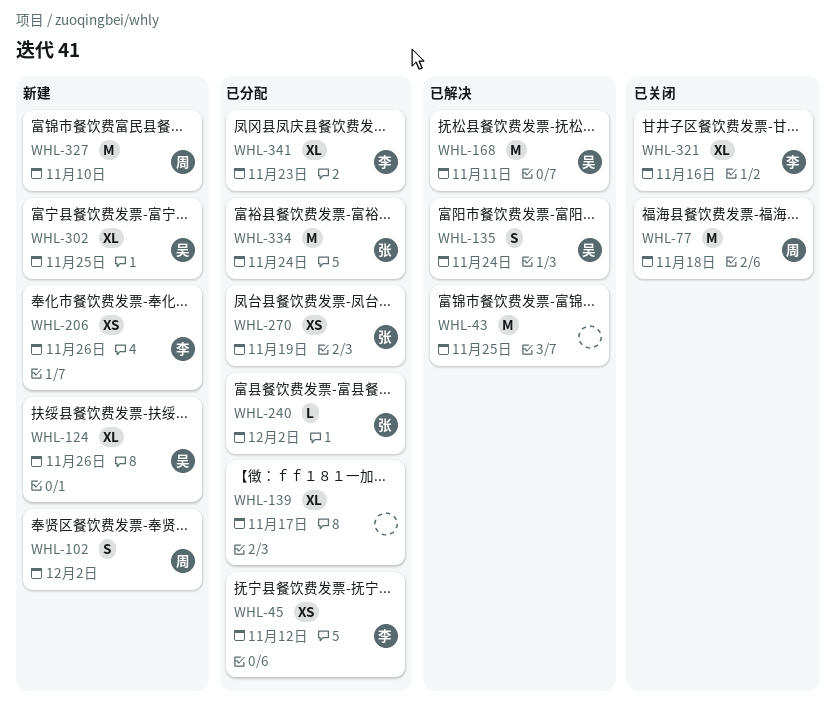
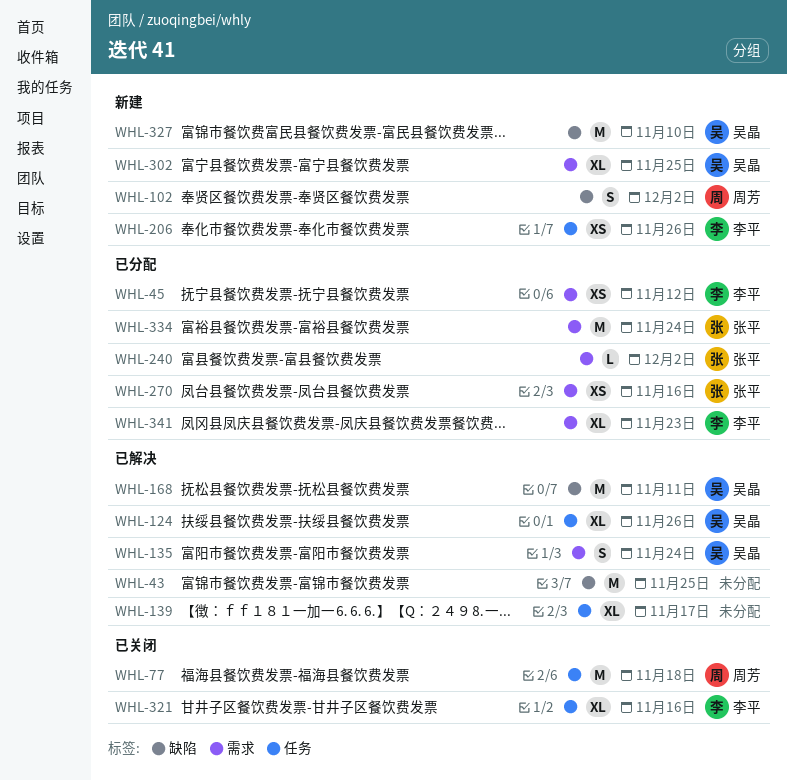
WHL-124, status: 新建 -> 已解决
WHL-139, status: 已分配 -> 已解决
WHL-270, due: Nov 19 -> Nov 16
WHL-327, owner: 周芳 -> 吴晶

